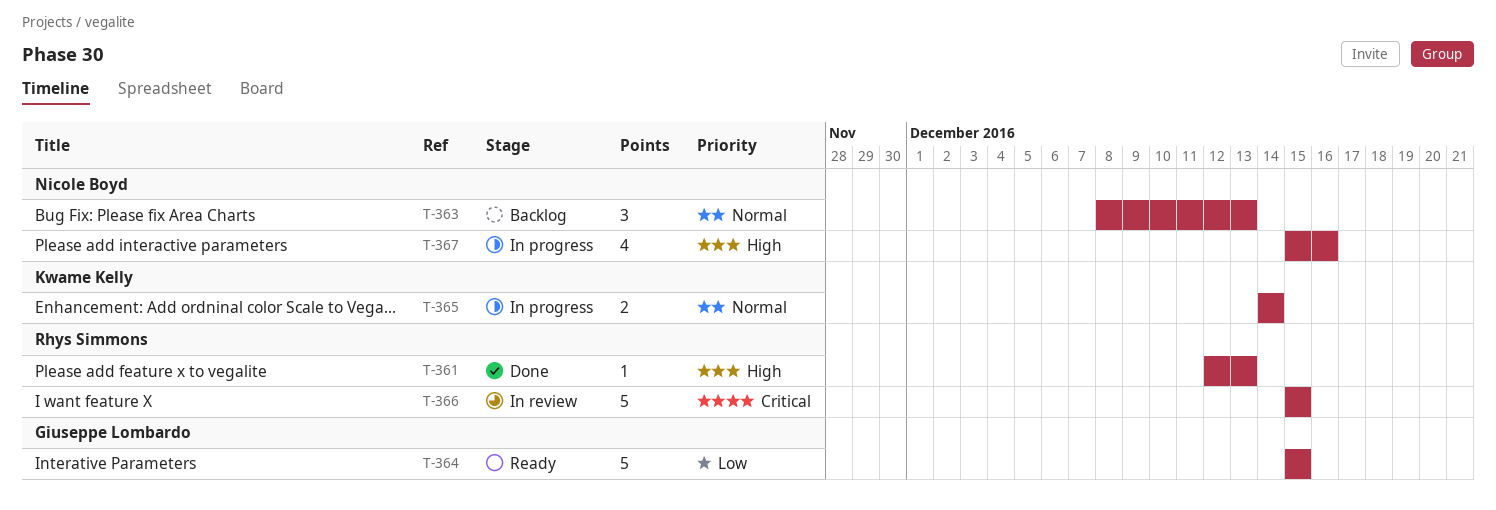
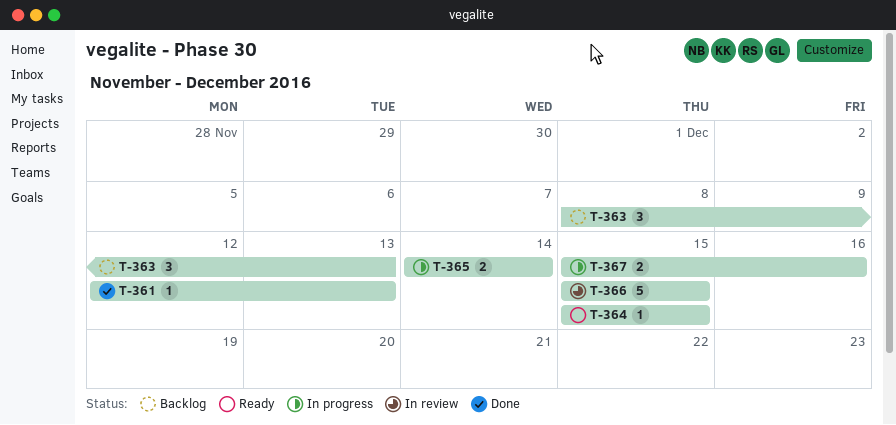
T-364, estimate: 5 -> 1
T-367, estimate: 4 -> 2

